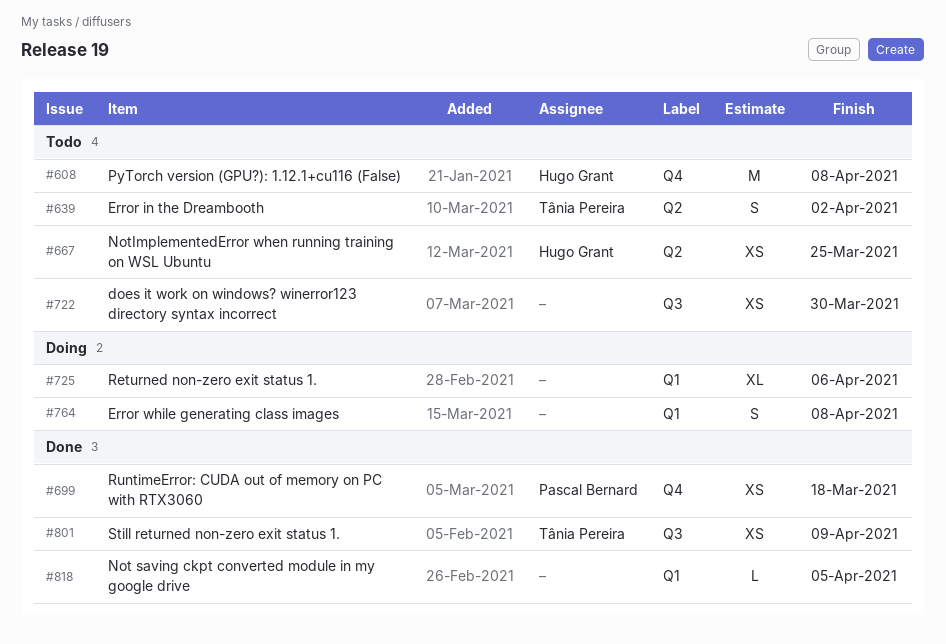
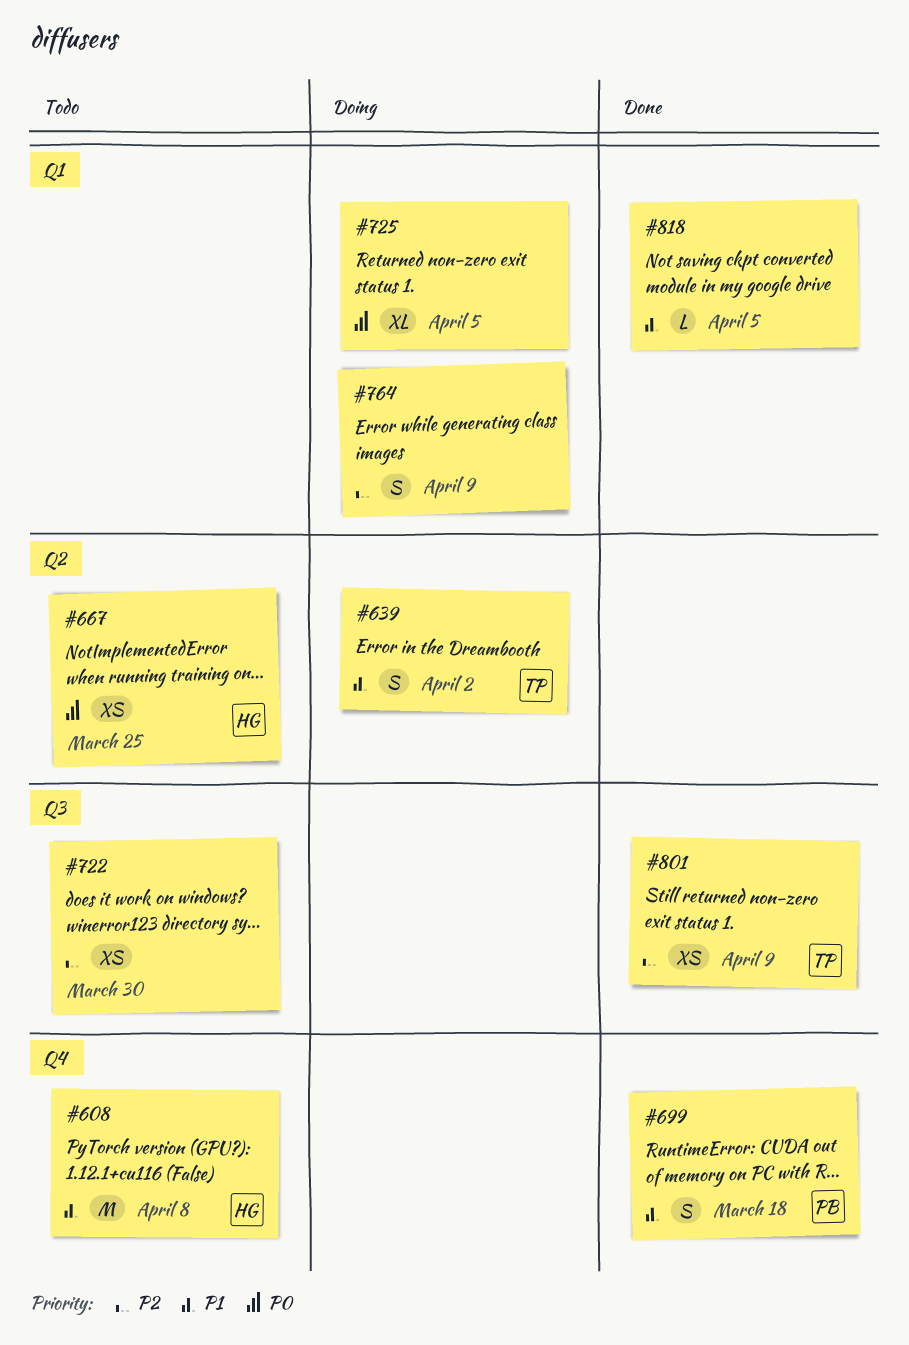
#639, status: Todo -> Doing
#699, estimate: XS -> S
#725, due: Apr 6 -> Apr 5
#764, due: Apr 8 -> Apr 9

